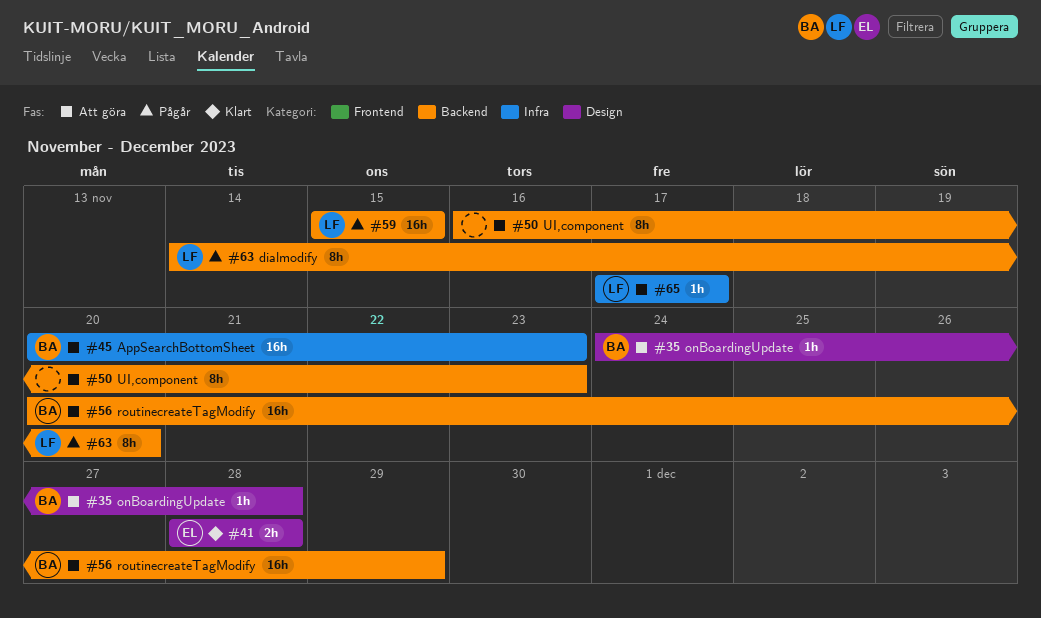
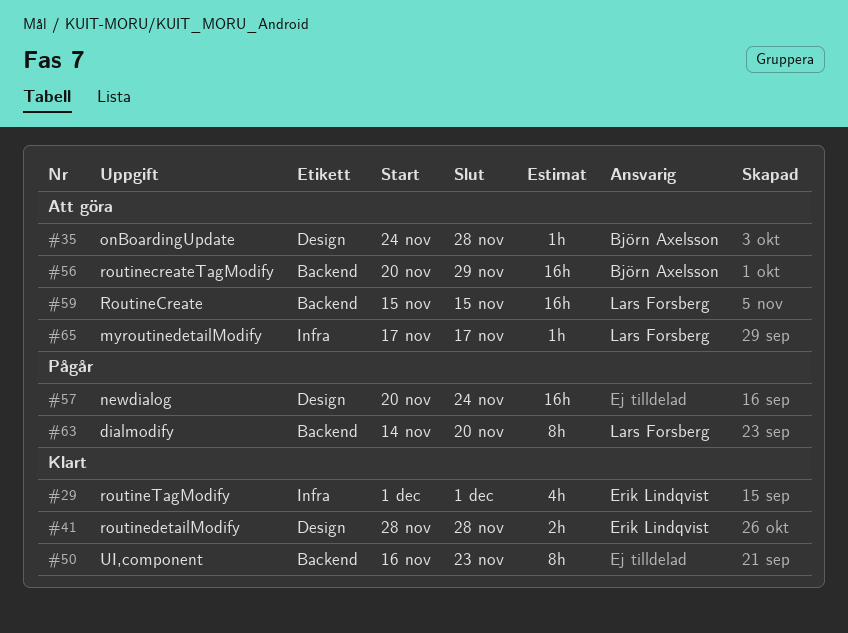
#29: none -> present
#45: present -> none
#50, status: Att göra -> Klart
#57: none -> present
#59, status: Pågår -> Att göra

